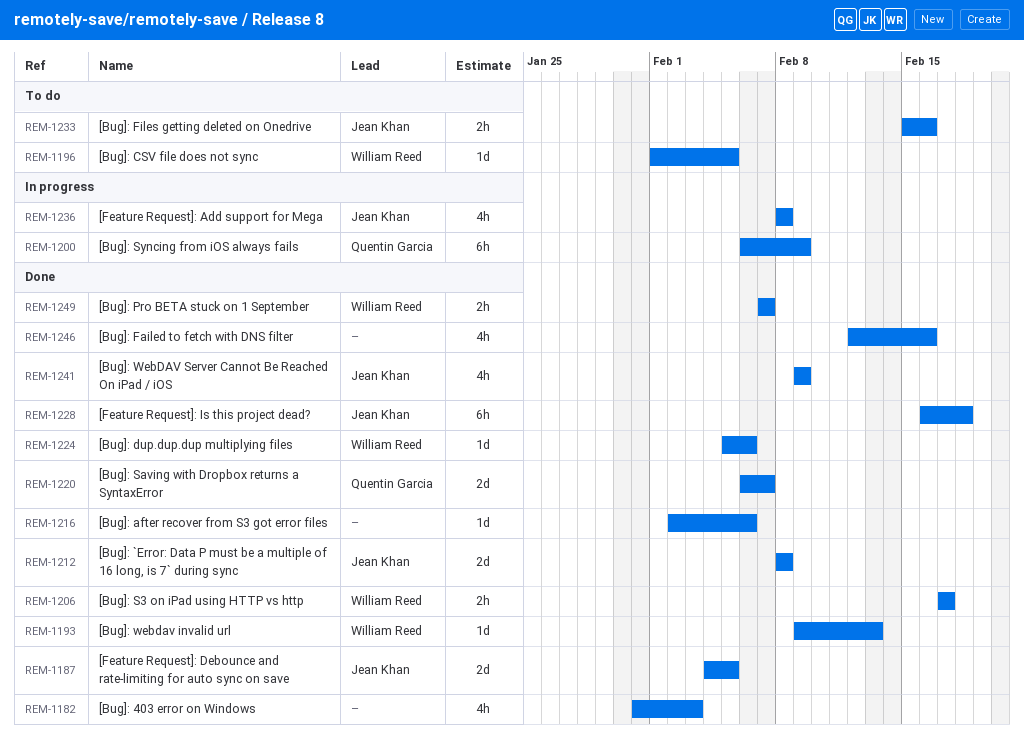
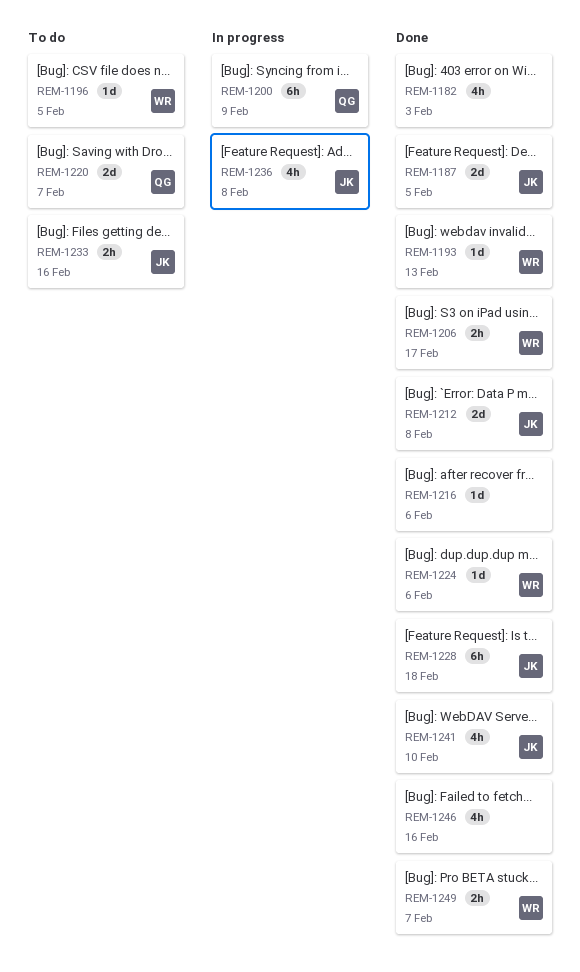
REM-1220, status: Done -> To do
REM-1241, due: Feb 9 -> Feb 10

